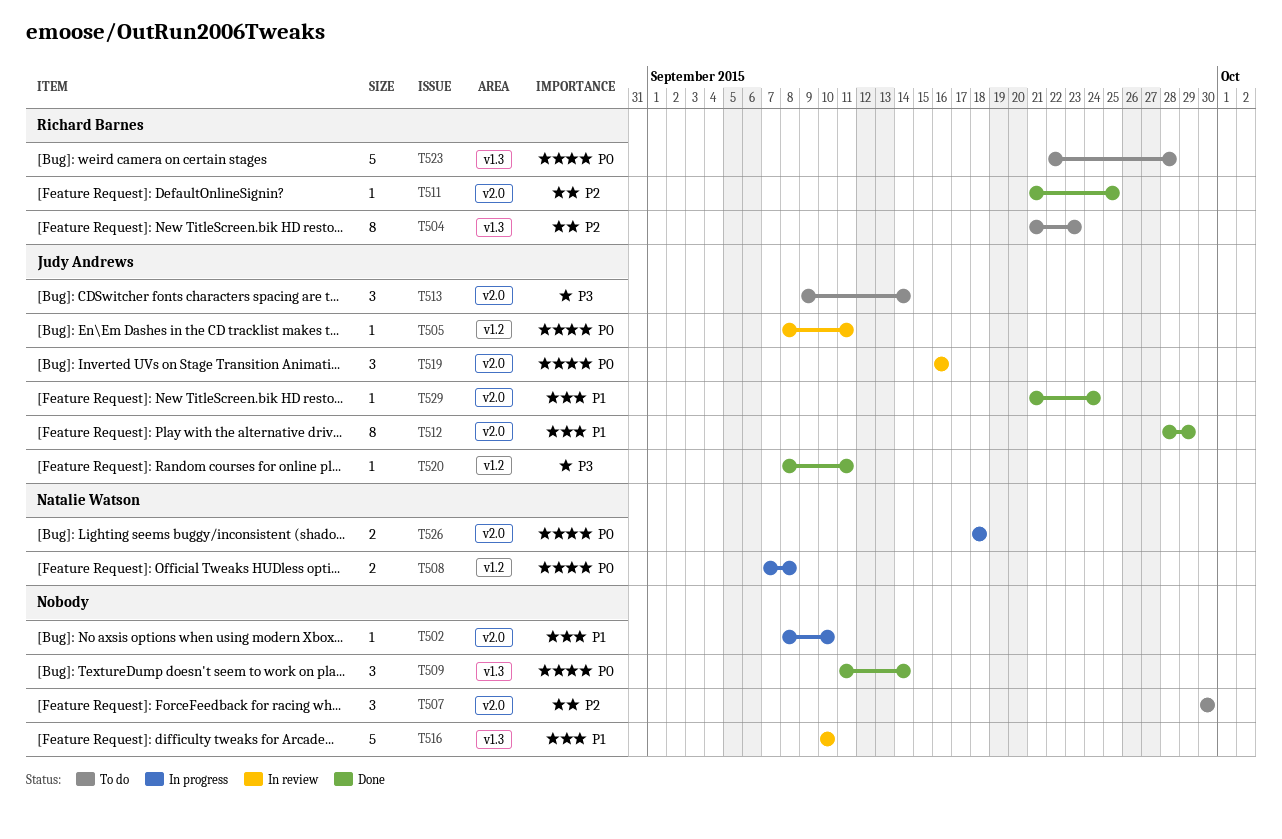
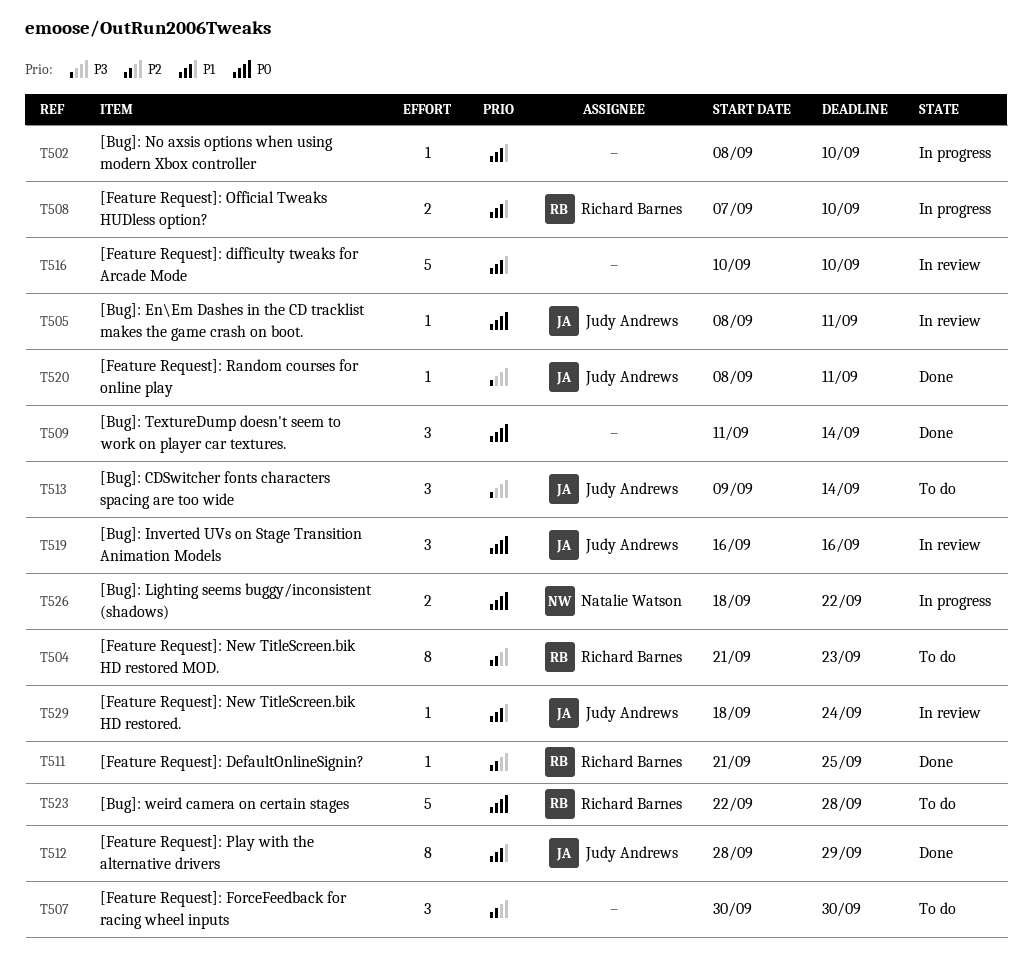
T508, owner: Natalie Watson -> Richard Barnes
T508, priority: P0 -> P1
T508, due: Sep 8 -> Sep 10
T526, due: Sep 18 -> Sep 22
T529, status: Done -> In review
T529, start: Sep 21 -> Sep 18

